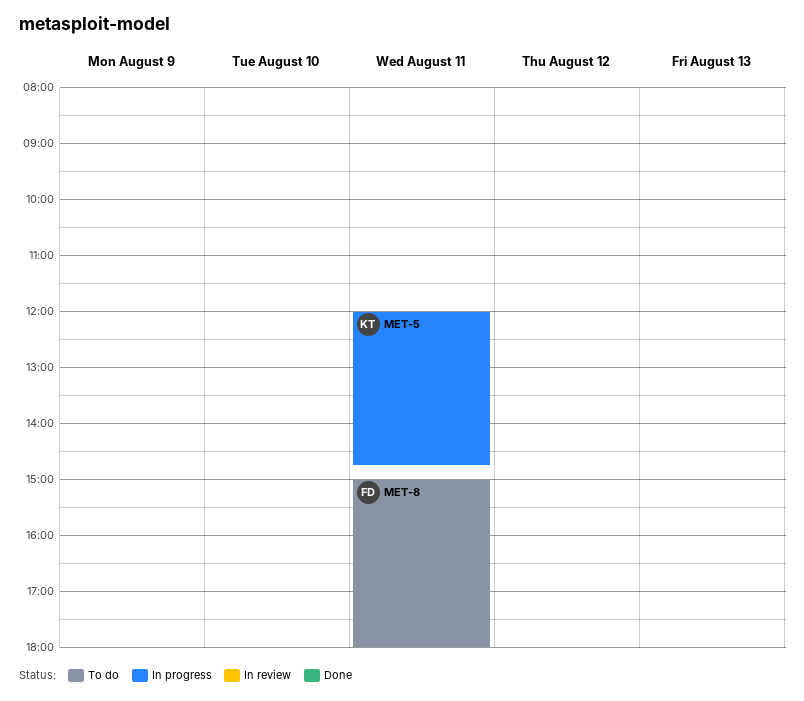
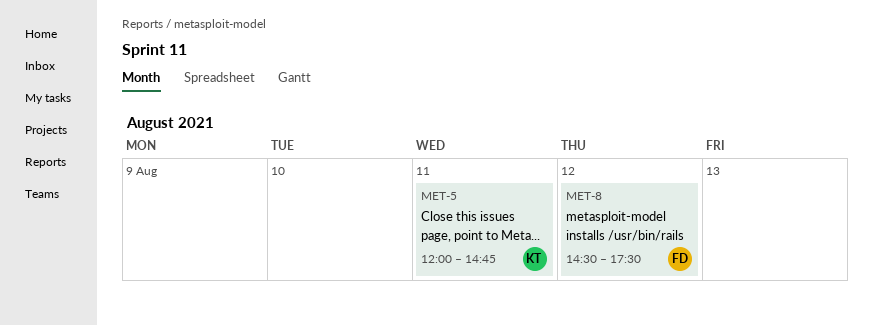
MET-8, day: Aug 11 -> Aug 12
MET-8, begins: 15:00 -> 14:30
MET-8, ends: 18:00 -> 17:30

